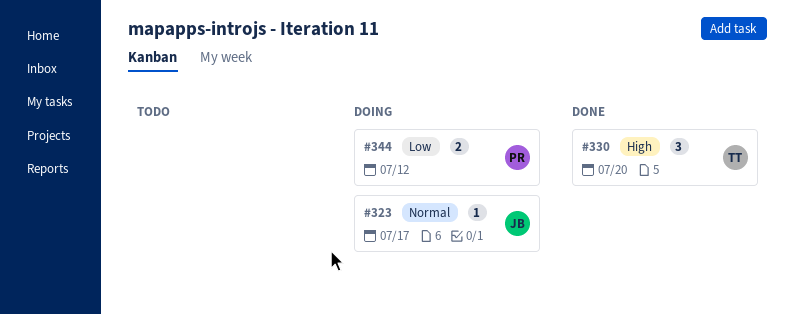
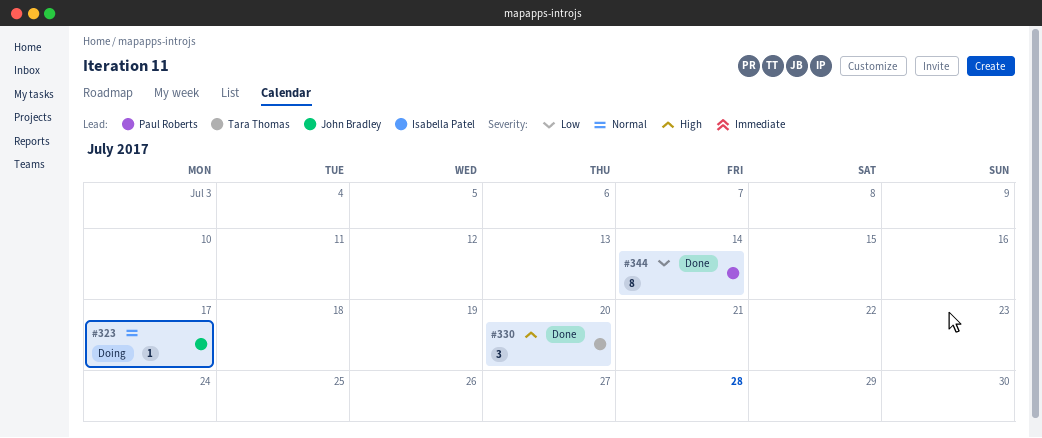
#344, status: Doing -> Done
#344, estimate: 2 -> 8
#344, due: Jul 12 -> Jul 14

